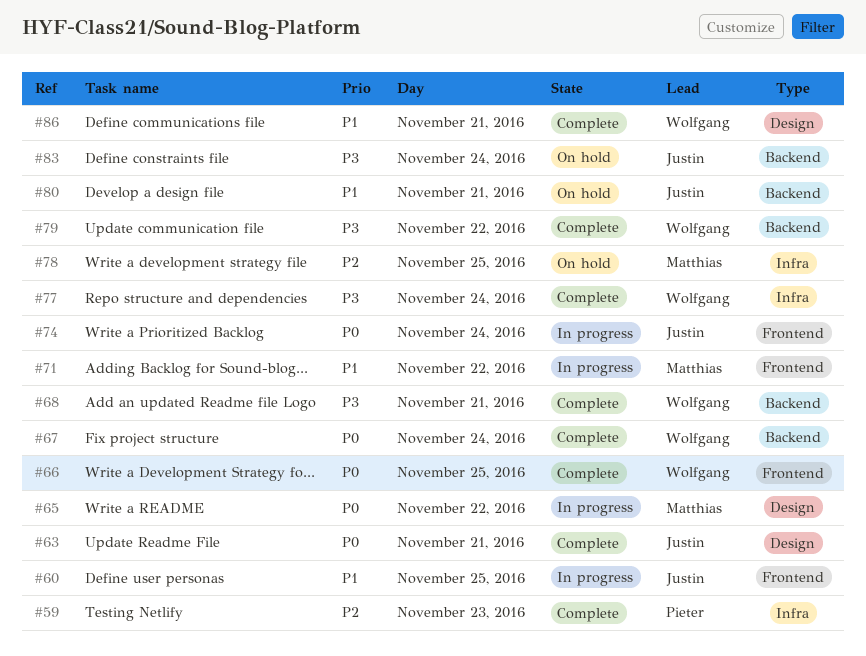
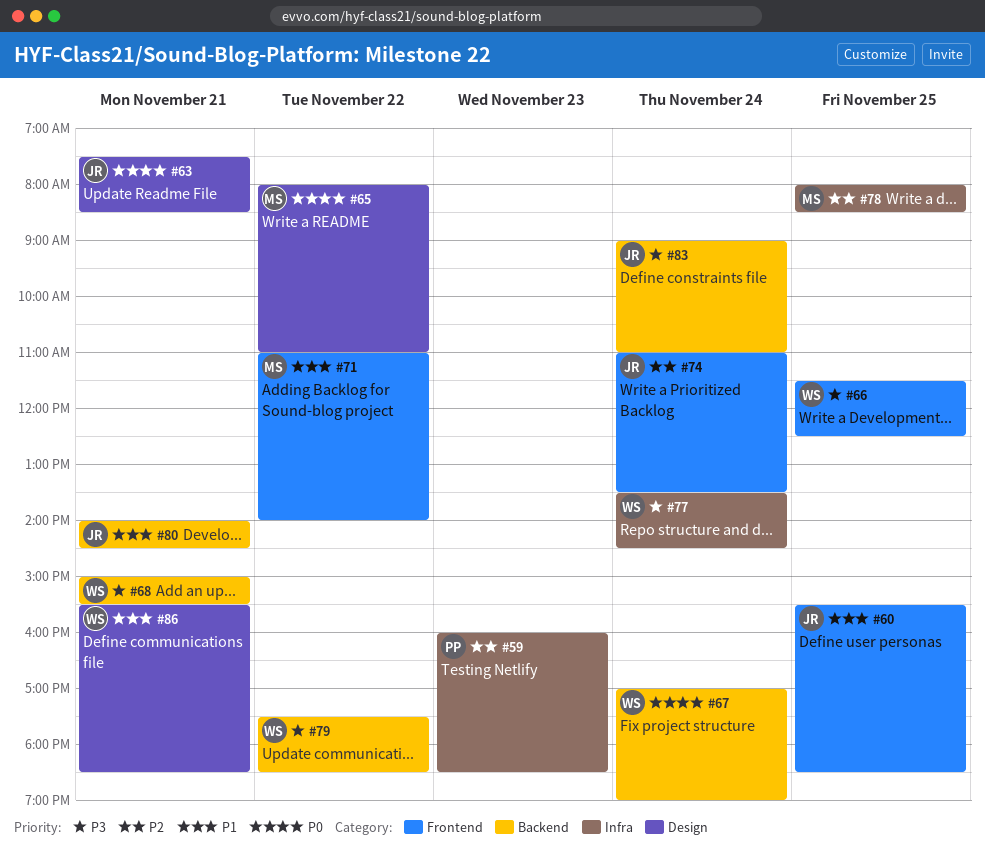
#66, priority: P0 -> P3
#74, priority: P0 -> P2

